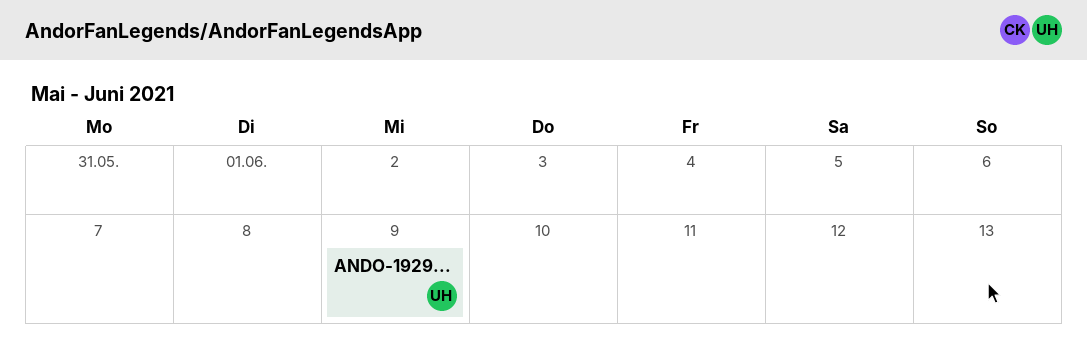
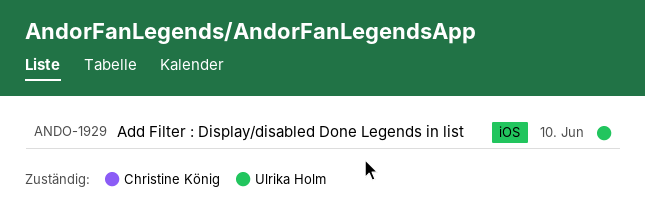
ANDO-1929, due: Jun 9 -> Jun 10

